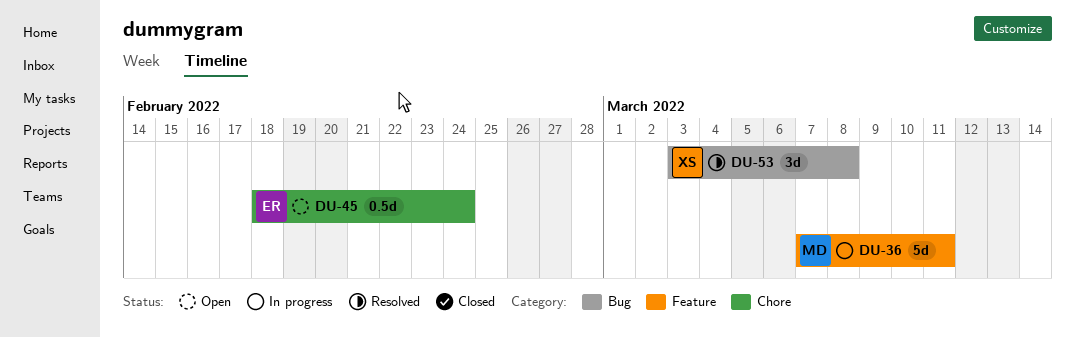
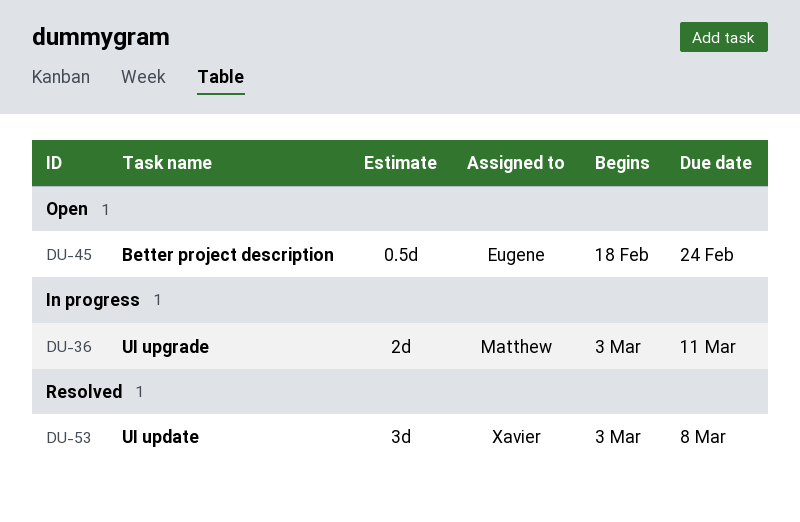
DU-36, estimate: 5d -> 2d
DU-36, start: Mar 7 -> Mar 3

